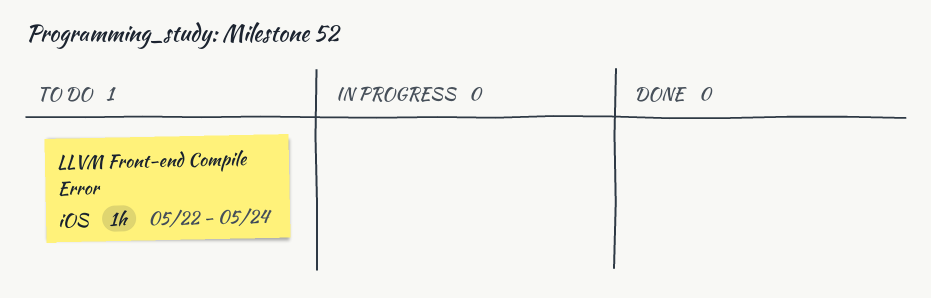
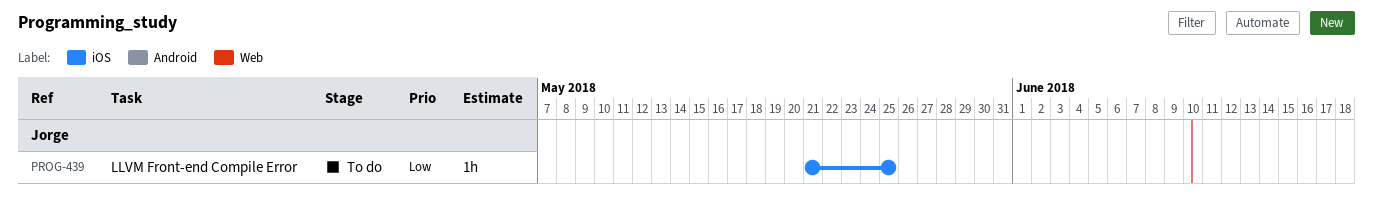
LLVM Front-end Compile Error, start: May 22 -> May 21
LLVM Front-end Compile Error, due: May 24 -> May 25

